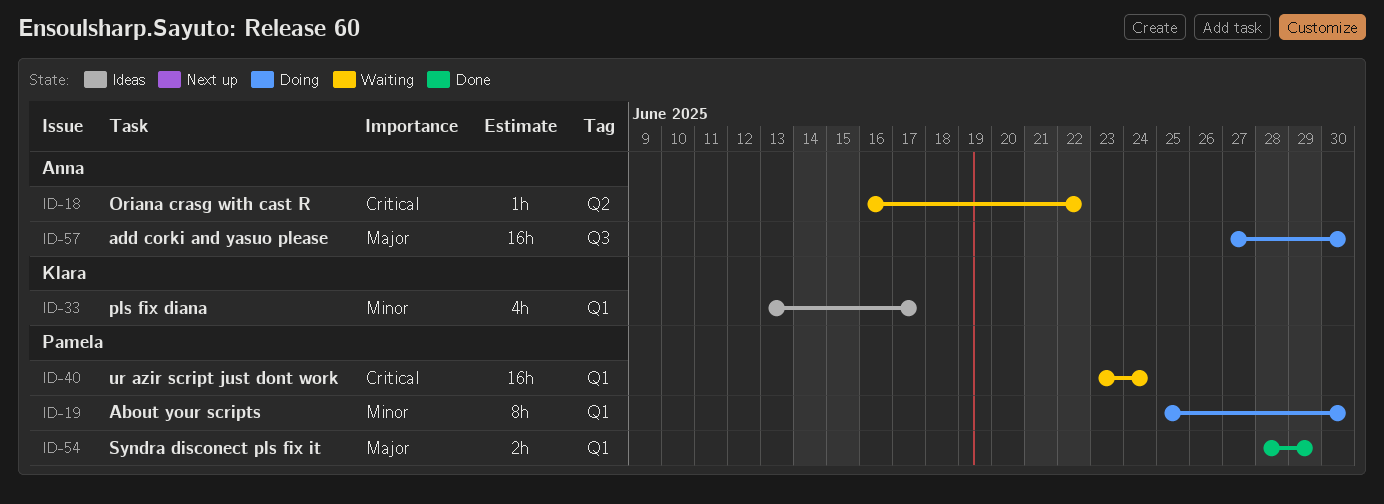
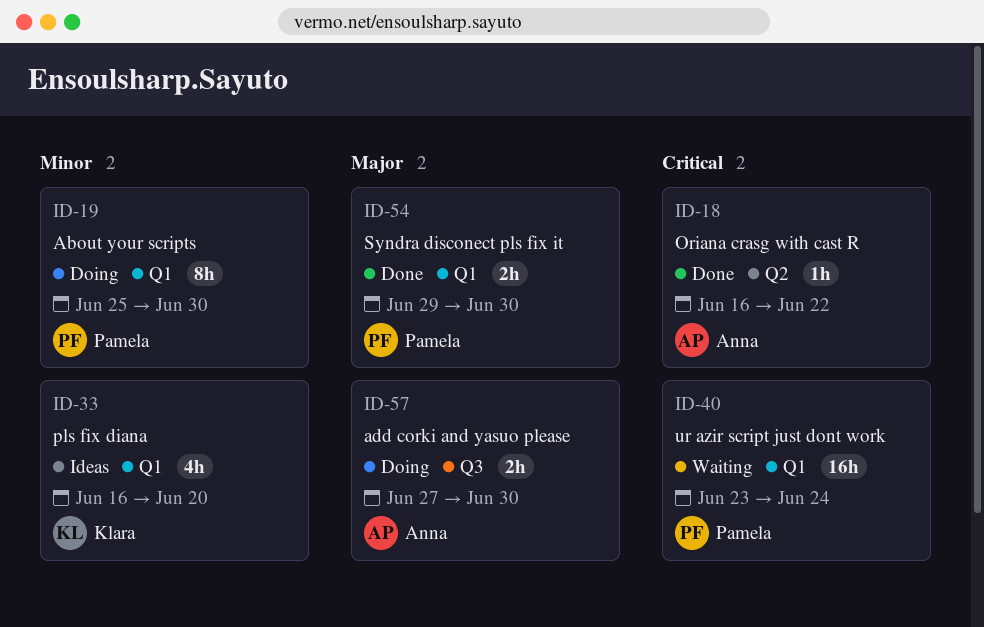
ID-18, status: Waiting -> Done
ID-33, start: Jun 13 -> Jun 16
ID-33, due: Jun 17 -> Jun 20
ID-54, start: Jun 28 -> Jun 29
ID-54, due: Jun 29 -> Jun 30
ID-57, estimate: 16h -> 2h

